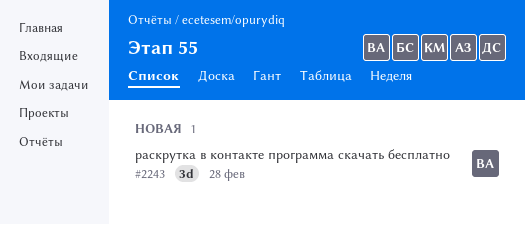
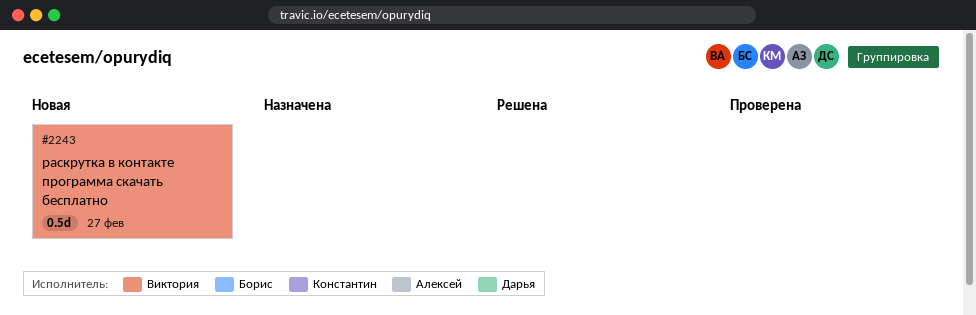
#2243, estimate: 3d -> 0.5d
#2243, due: Feb 28 -> Feb 27

